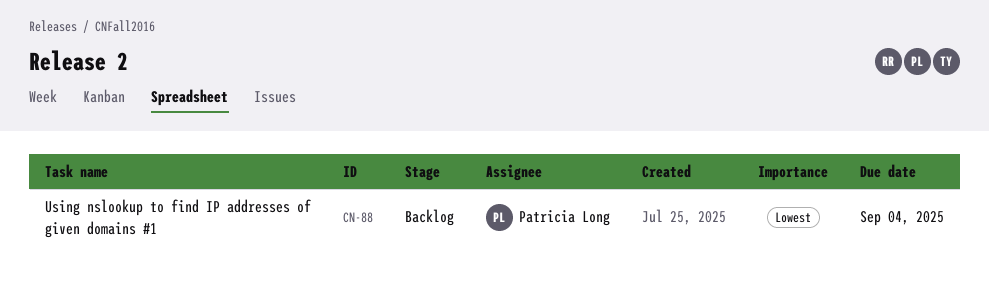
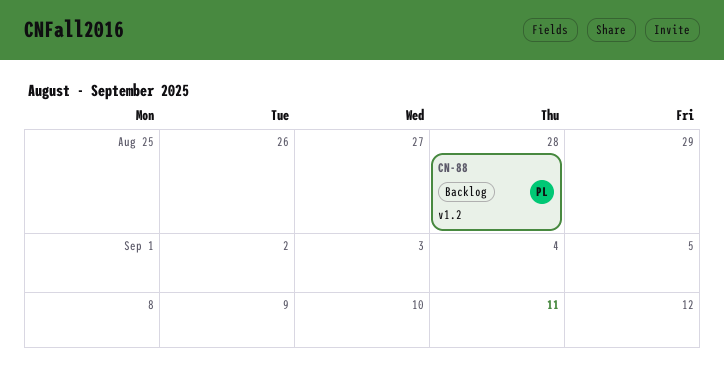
CN-88, due: Sep 4 -> Aug 28

